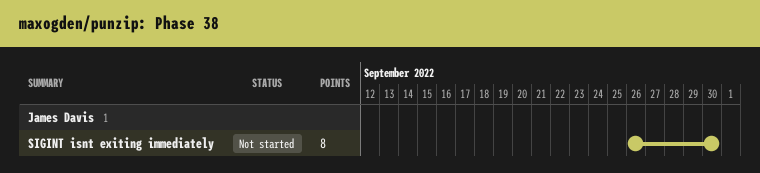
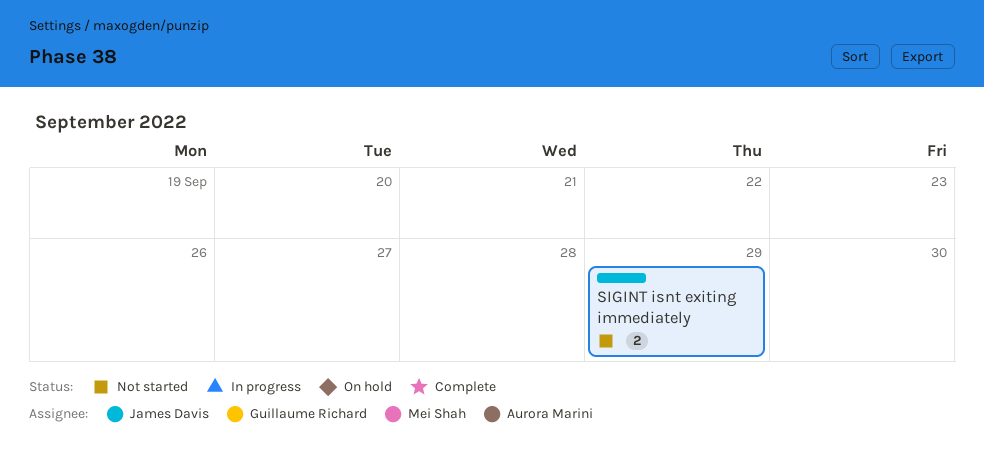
SIGINT isnt exiting immediately, estimate: 8 -> 2
SIGINT isnt exiting immediately, due: Sep 30 -> Sep 29

